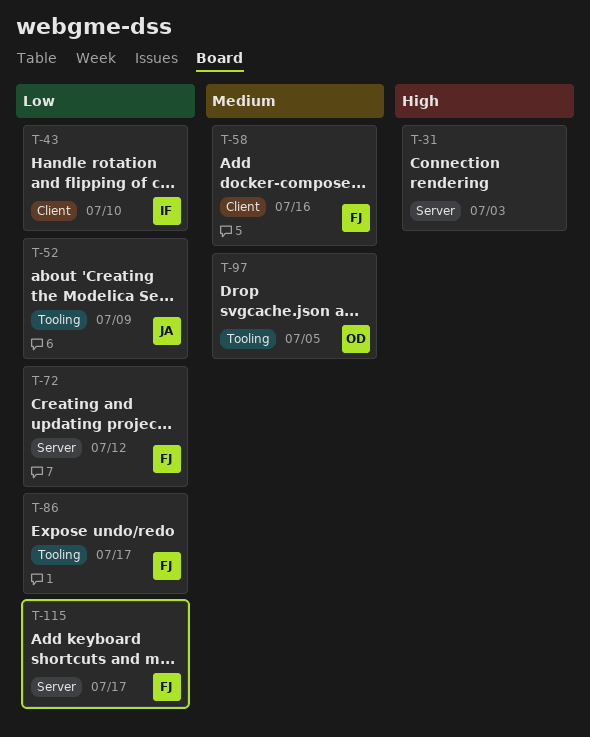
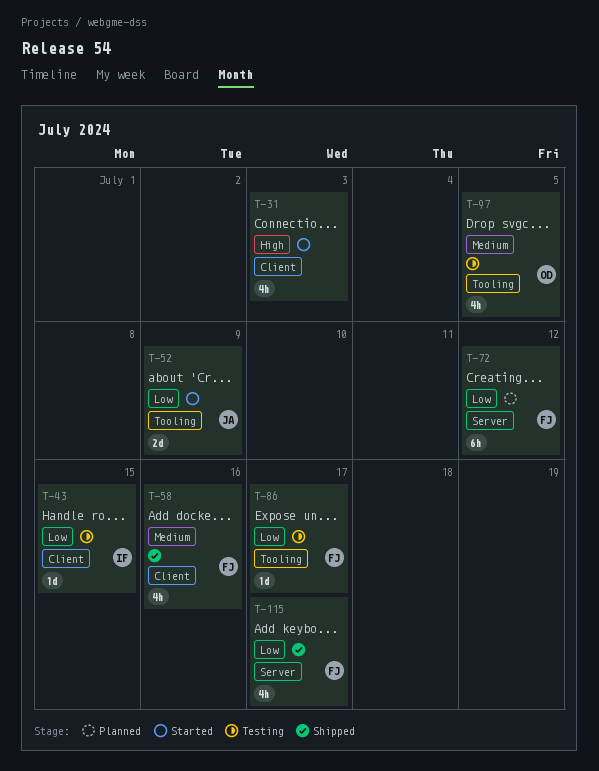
T-31, label: Server -> Client
T-43, due: Jul 10 -> Jul 15

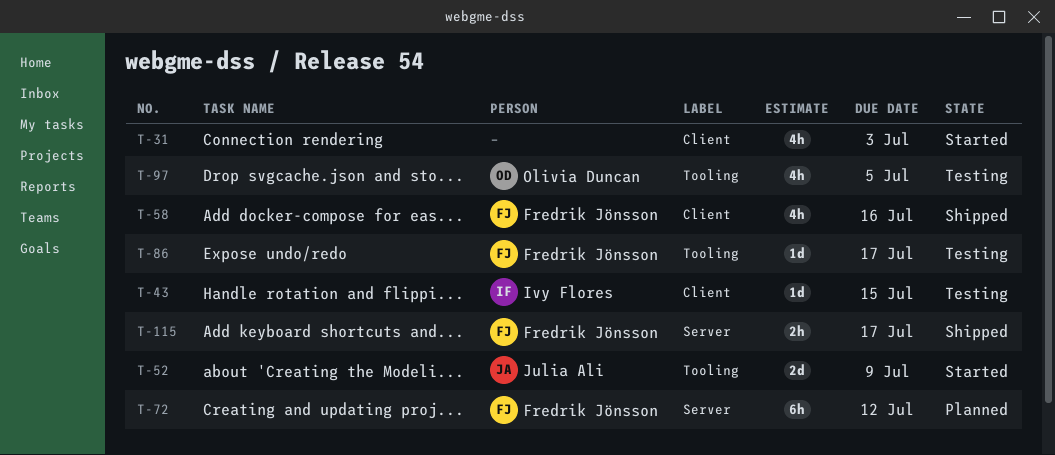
T-115, estimate: 4h -> 2h

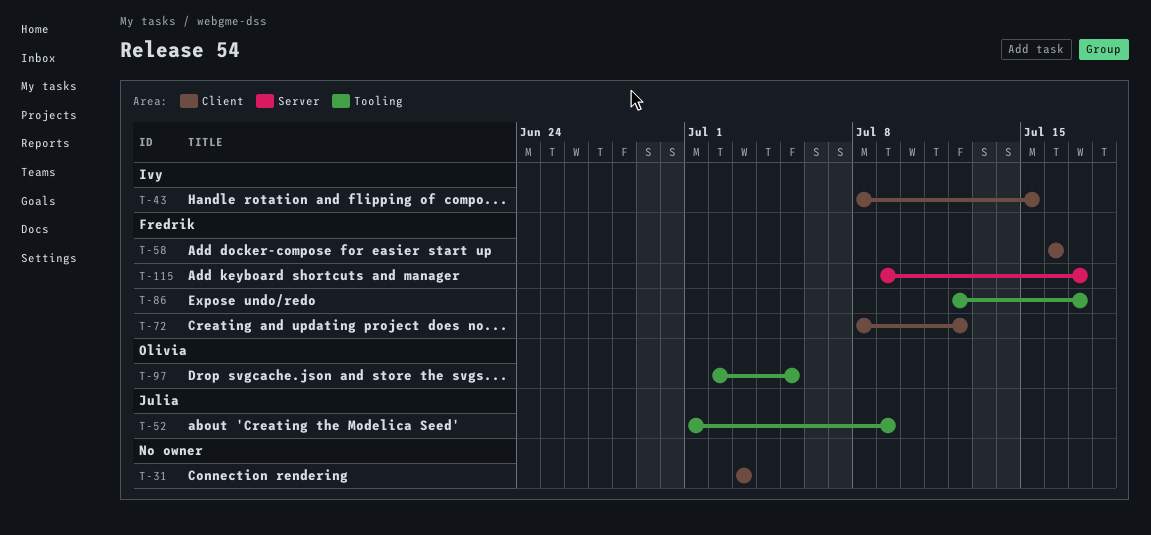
T-72, label: Server -> Client

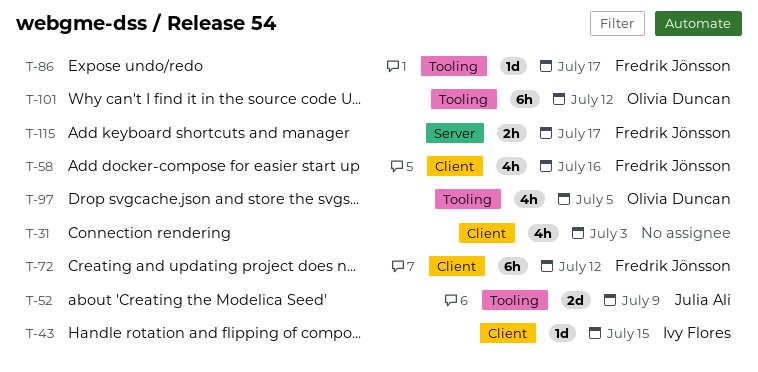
T-101: none -> present

